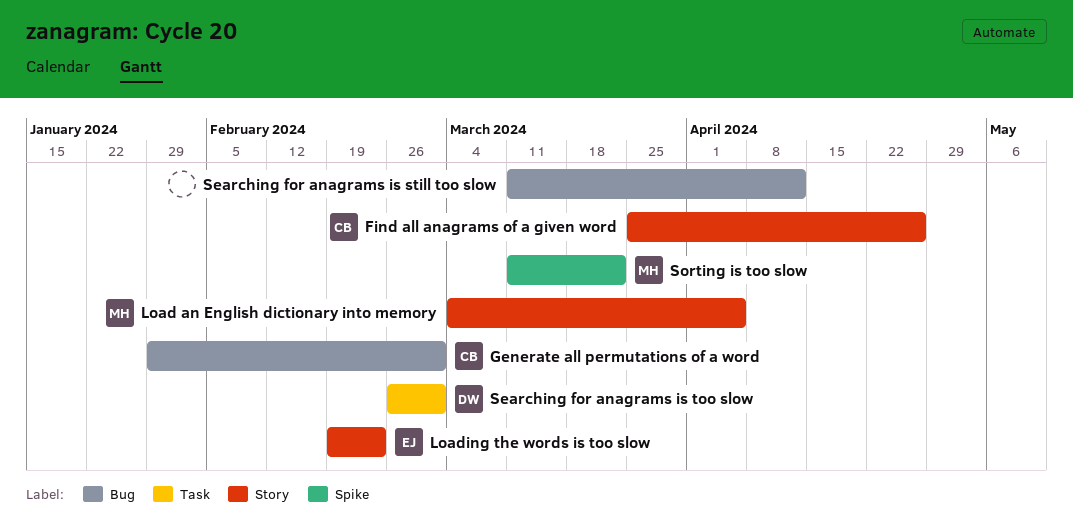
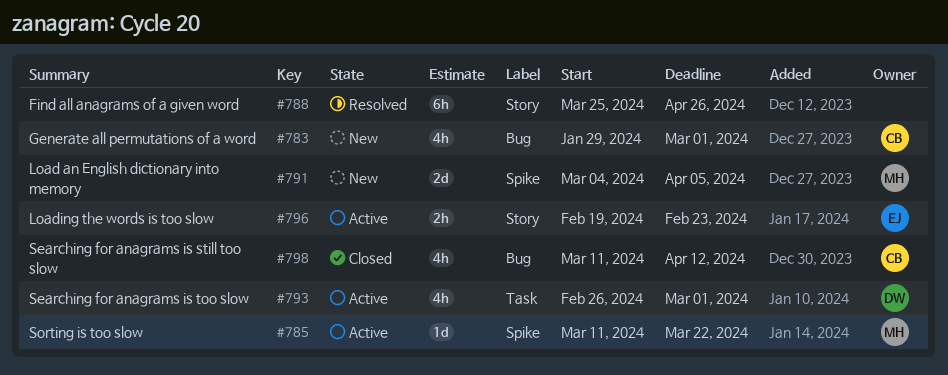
Find all anagrams of a given word, owner: CB -> none
Load an English dictionary into memory, label: Story -> Spike
Searching for anagrams is still too slow, owner: none -> CB

